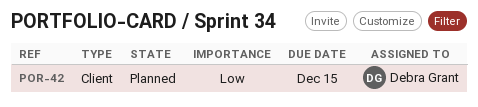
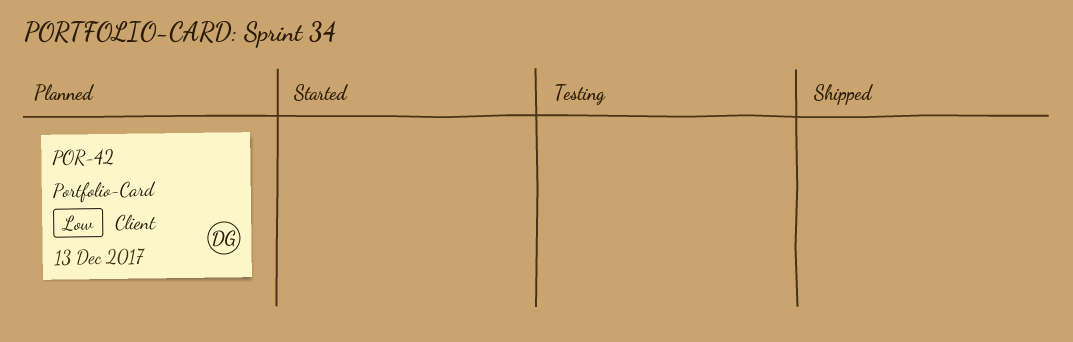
POR-42, due: Dec 15 -> Dec 13

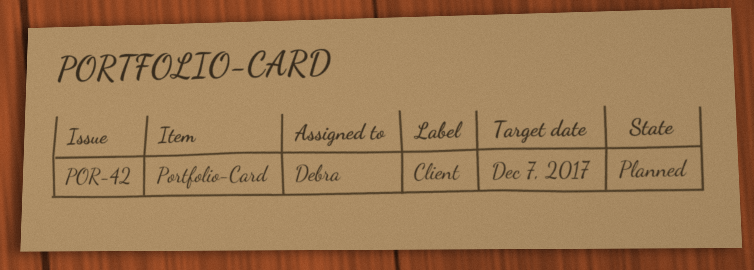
POR-42, due: Dec 13 -> Dec 7

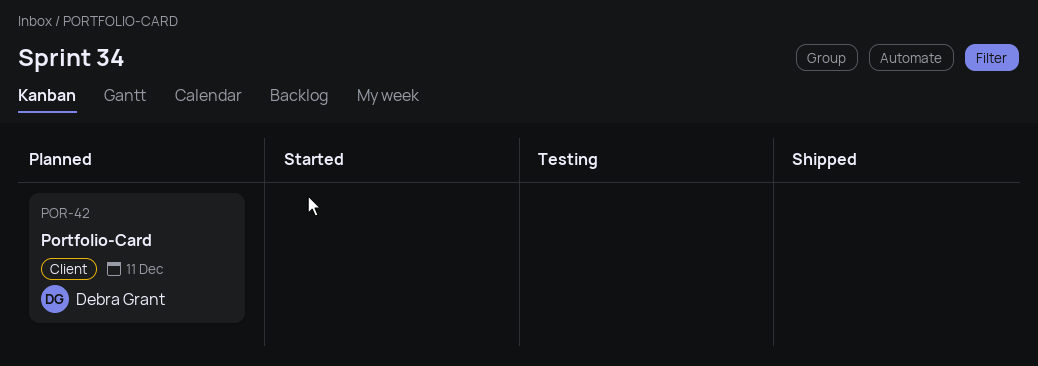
POR-42, due: Dec 7 -> Dec 11

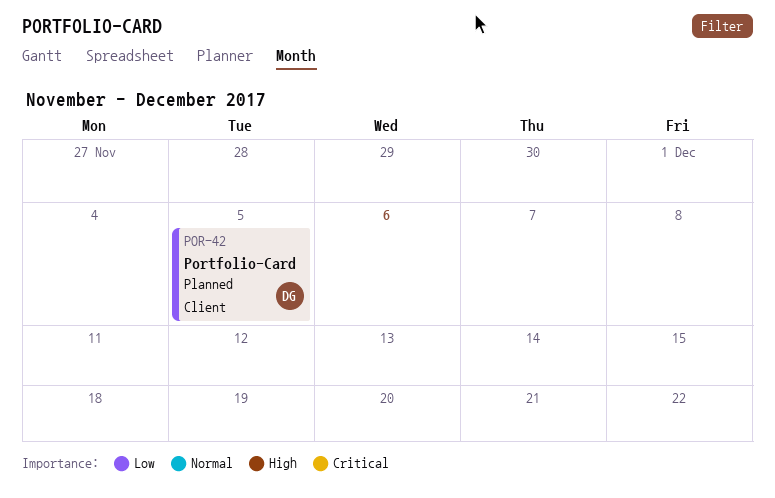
POR-42, due: Dec 11 -> Dec 5

